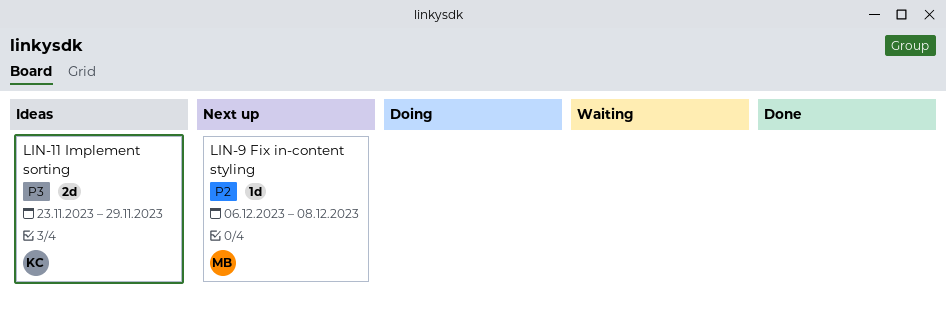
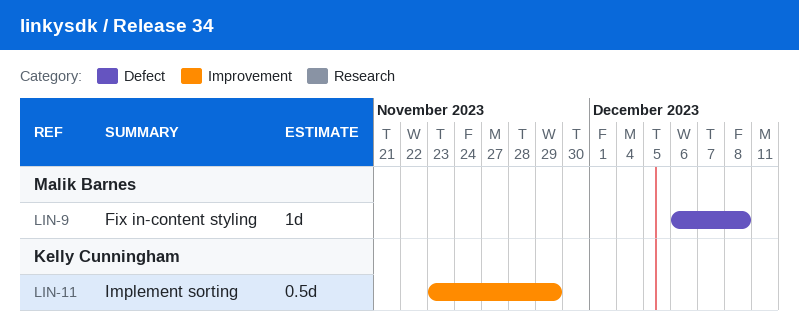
LIN-11, estimate: 2d -> 0.5d

